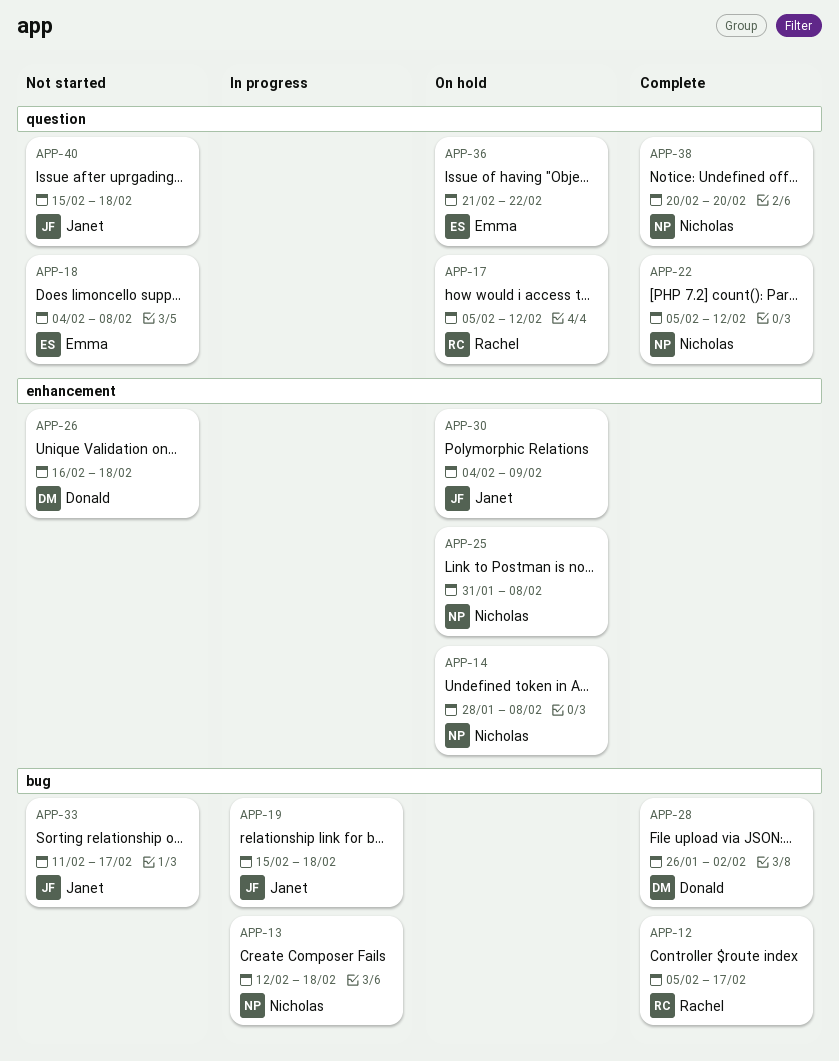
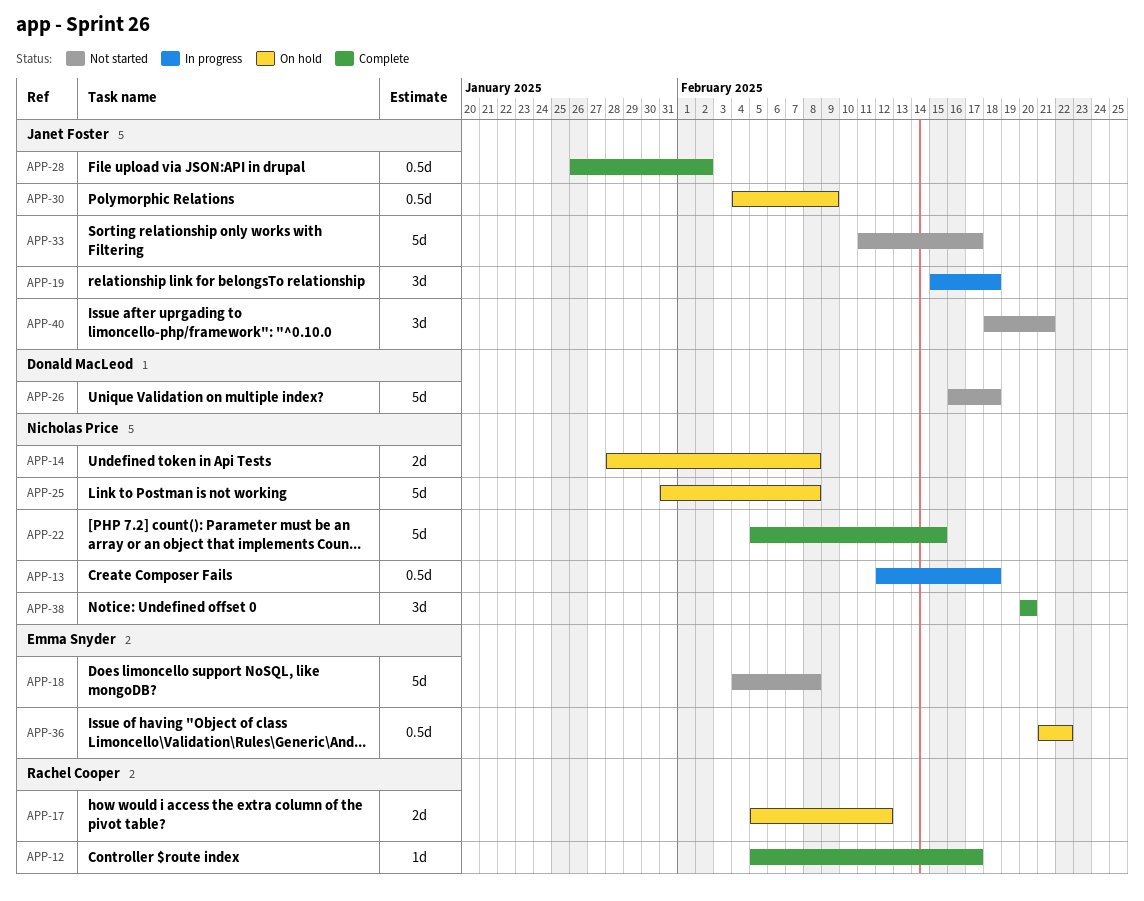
APP-22, due: Feb 12 -> Feb 15
APP-28, owner: Donald MacLeod -> Janet Foster
APP-40, start: Feb 15 -> Feb 18
APP-40, due: Feb 18 -> Feb 21

